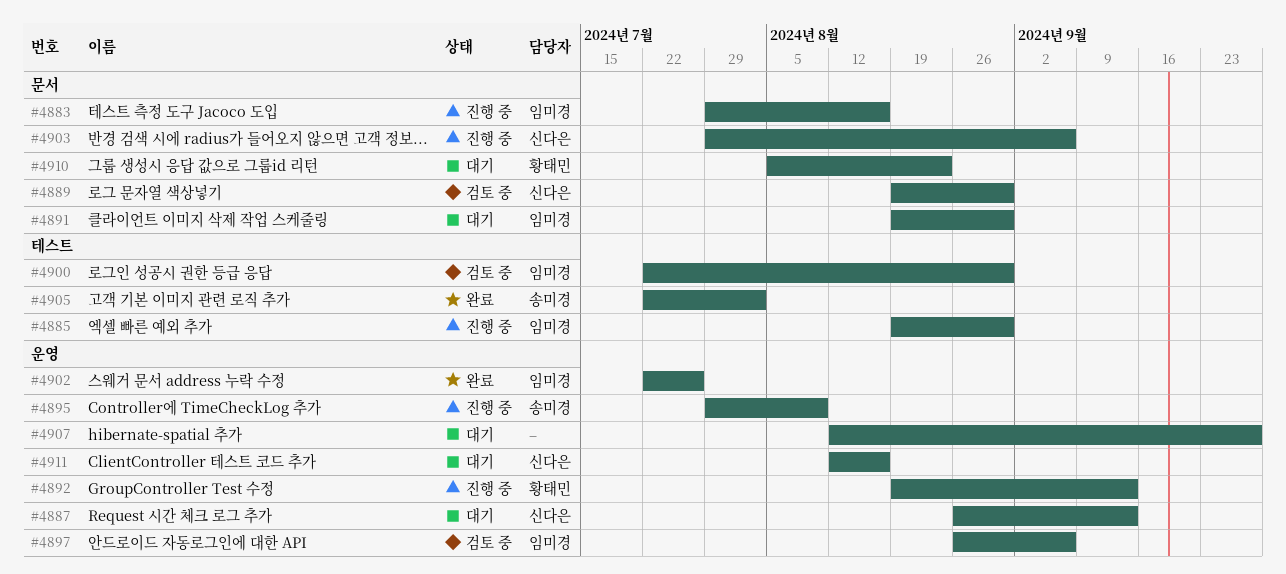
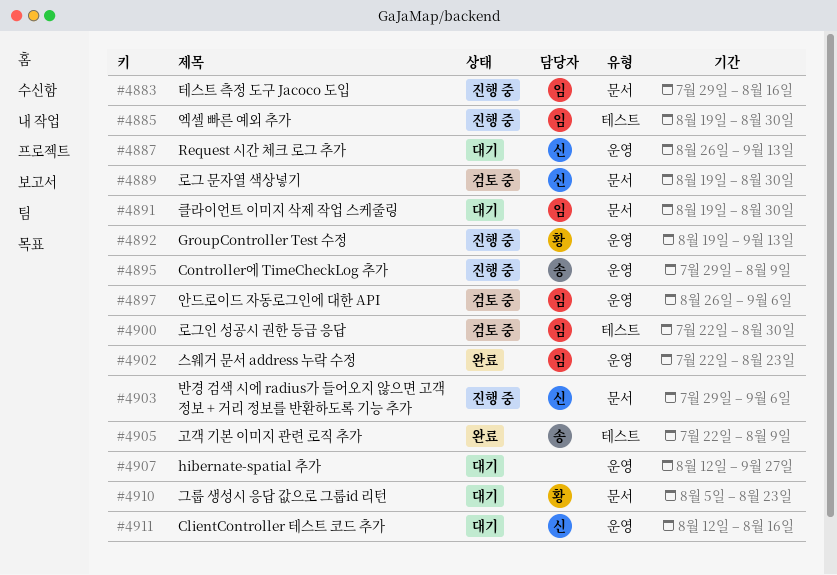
#4902, due: Jul 26 -> Aug 23
#4905, due: Aug 2 -> Aug 9

